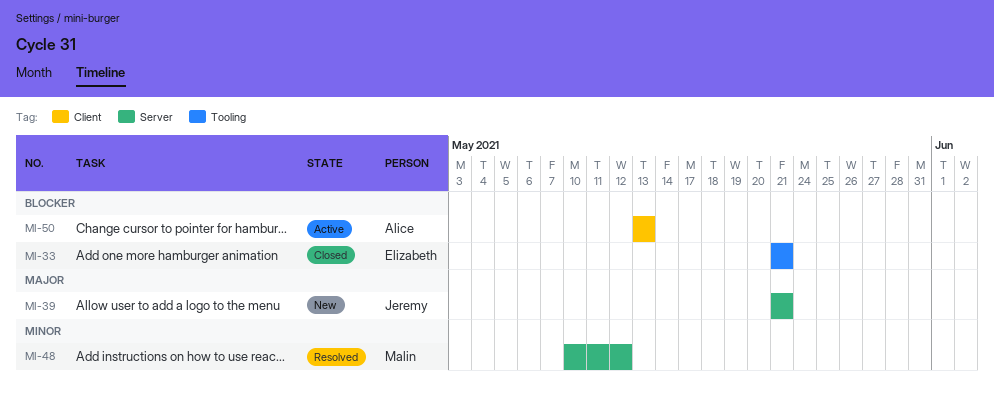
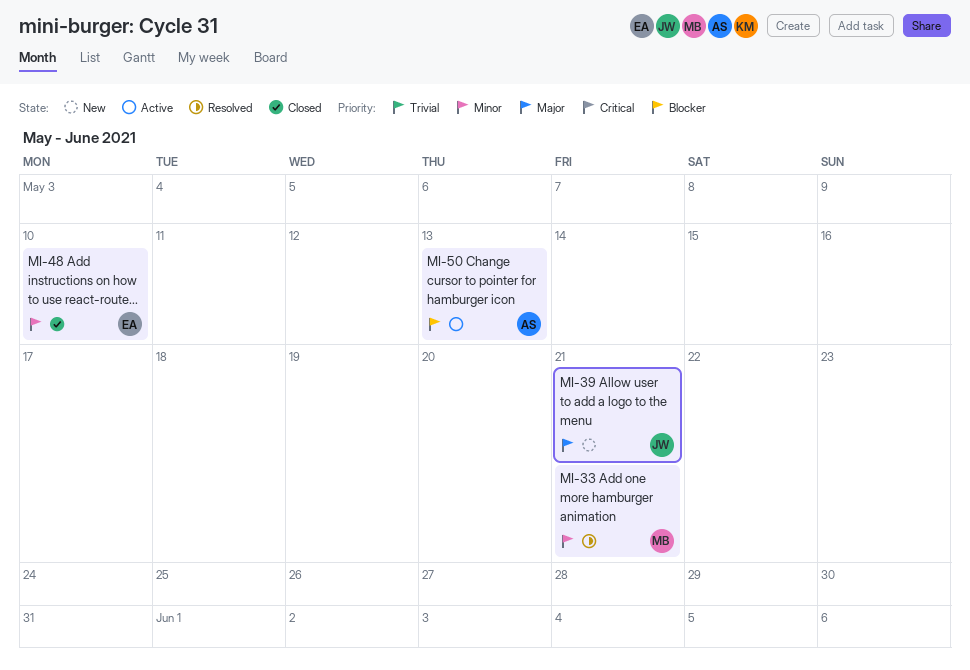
MI-33, status: Closed -> Resolved
MI-33, owner: Elizabeth -> Malin
MI-33, priority: Blocker -> Minor
MI-48, status: Resolved -> Closed
MI-48, owner: Malin -> Elizabeth
MI-48, due: May 12 -> May 10

